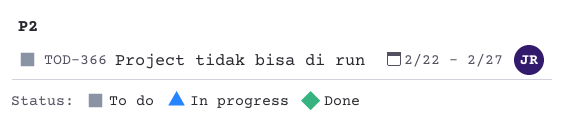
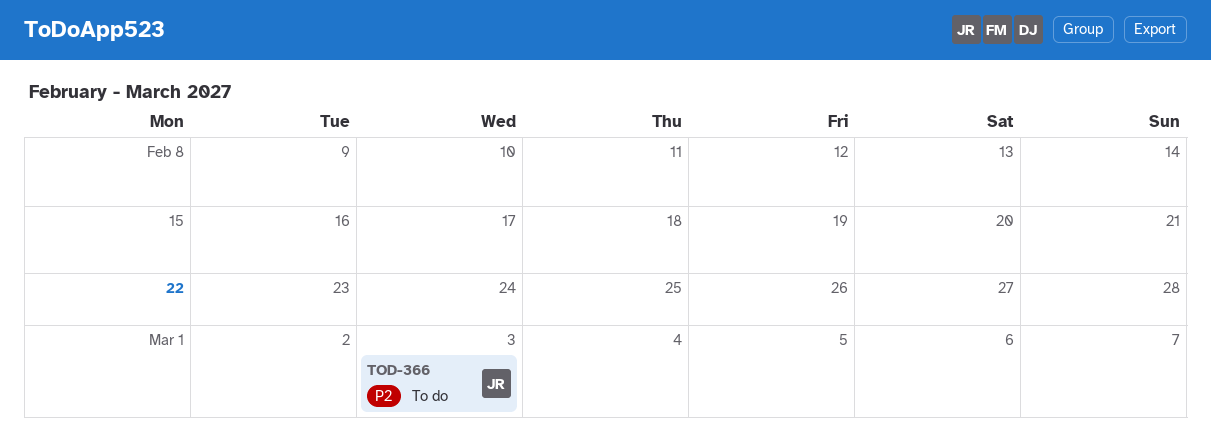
TOD-366, due: Feb 27 -> Mar 3

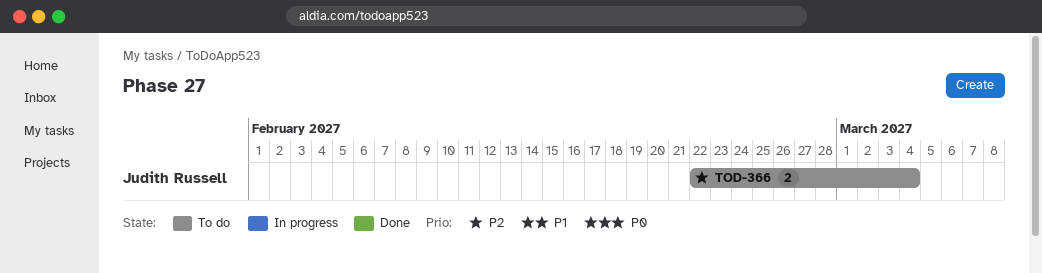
TOD-366, due: Mar 3 -> Mar 4

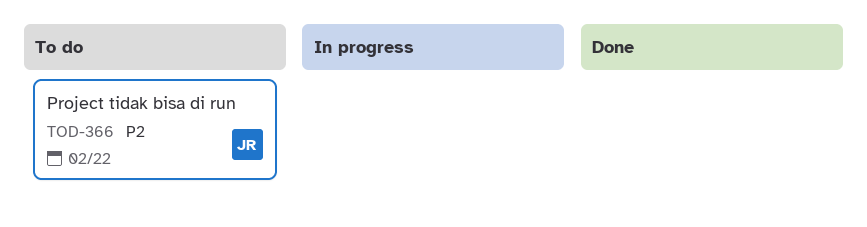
TOD-366, due: Mar 4 -> Feb 22

